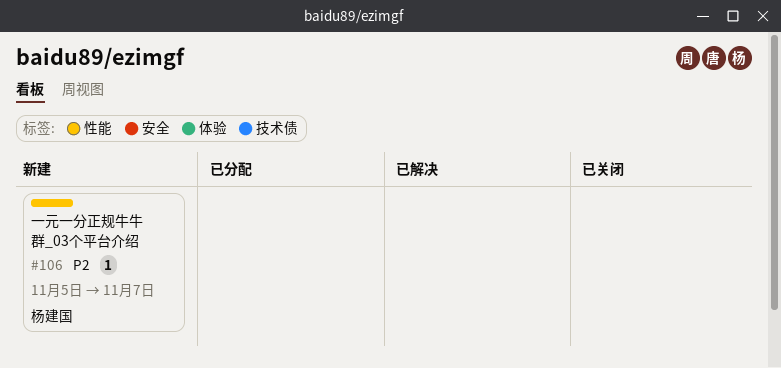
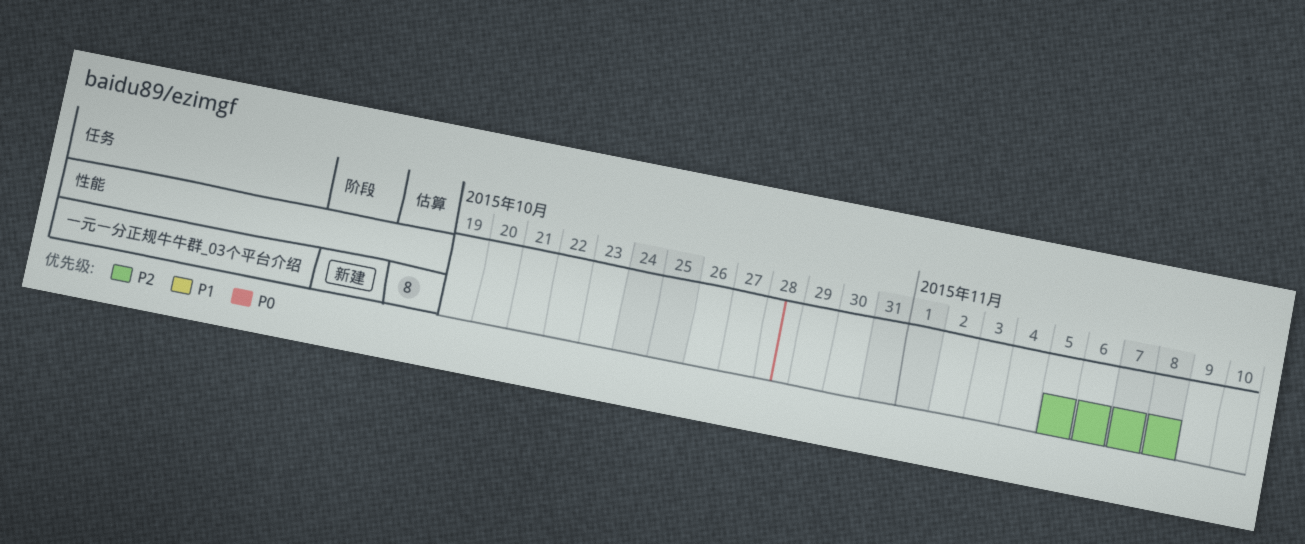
一元一分正规牛牛群_03个平台介绍, estimate: 1 -> 8
一元一分正规牛牛群_03个平台介绍, due: Nov 7 -> Nov 8

